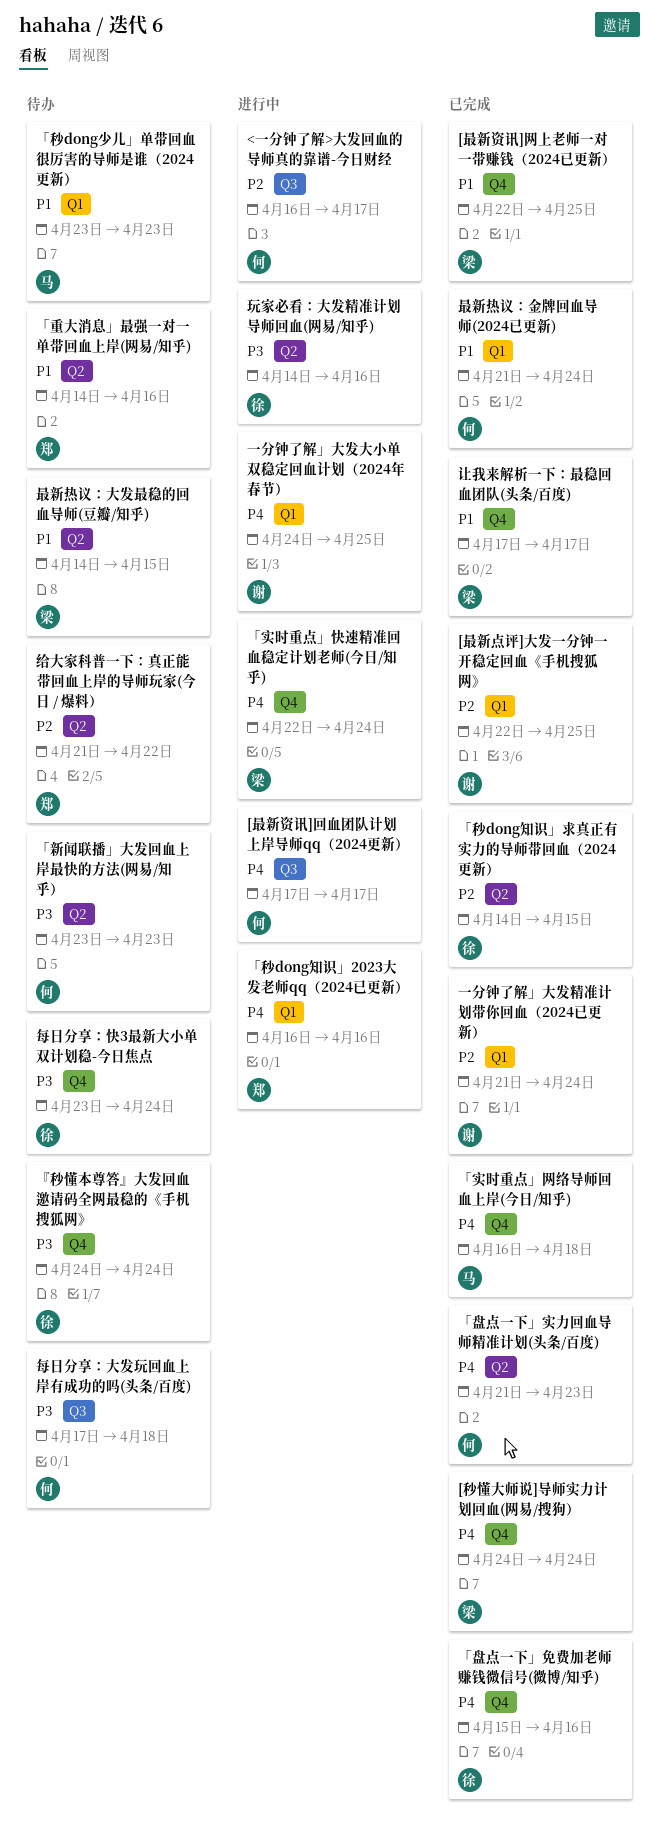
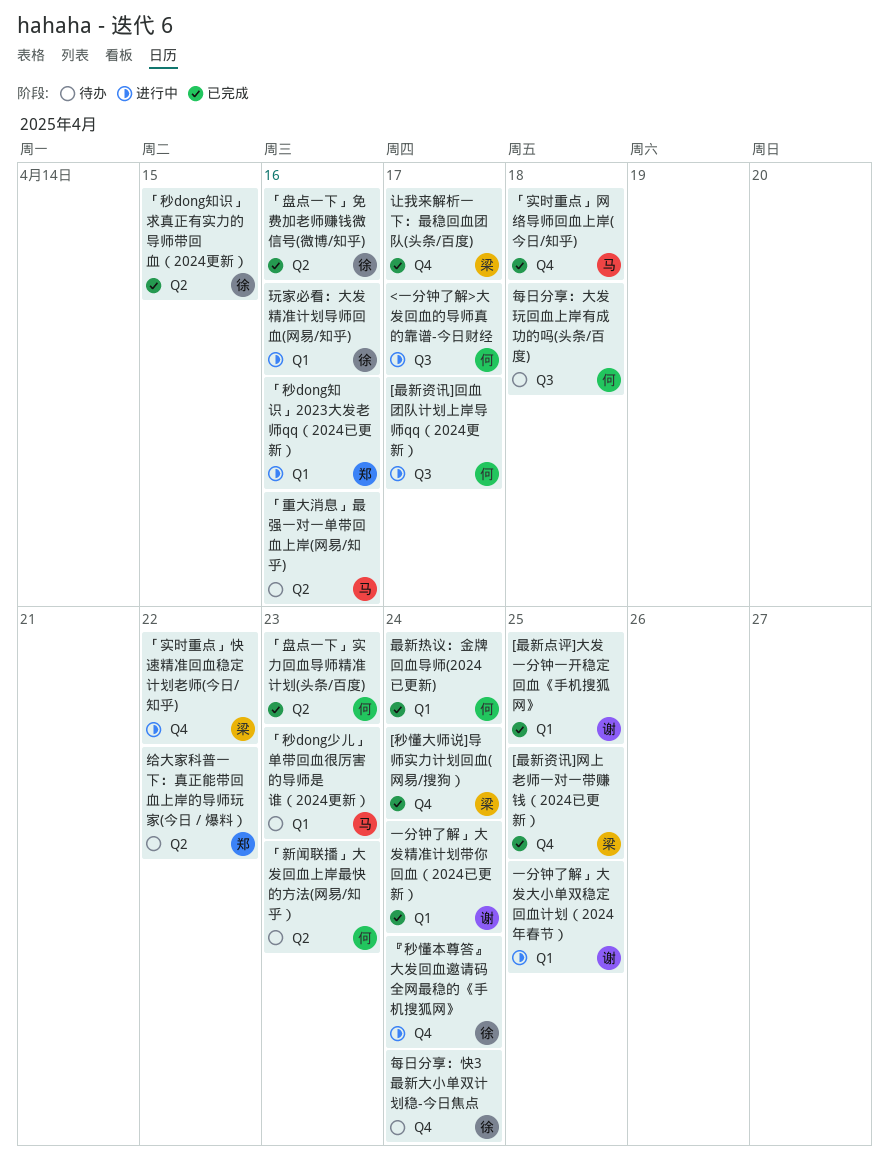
「实时重点」快速精准回血稳定计划老师(今日/知乎), due: Apr 24 -> Apr 22
「盘点一下」免费加老师赚钱微信号(微博/知乎), label: Q4 -> Q2
「重大消息」最强一对一单带回血上岸(网易/知乎), owner: 郑 -> 马
『秒懂本尊答』大发回血邀请码全网最稳的《手机搜狐网》, status: 待办 -> 进行中
最新热议：大发最稳的回血导师(豆瓣/知乎): present -> none
玩家必看：大发精准计划导师回血(网易/知乎), label: Q2 -> Q1

